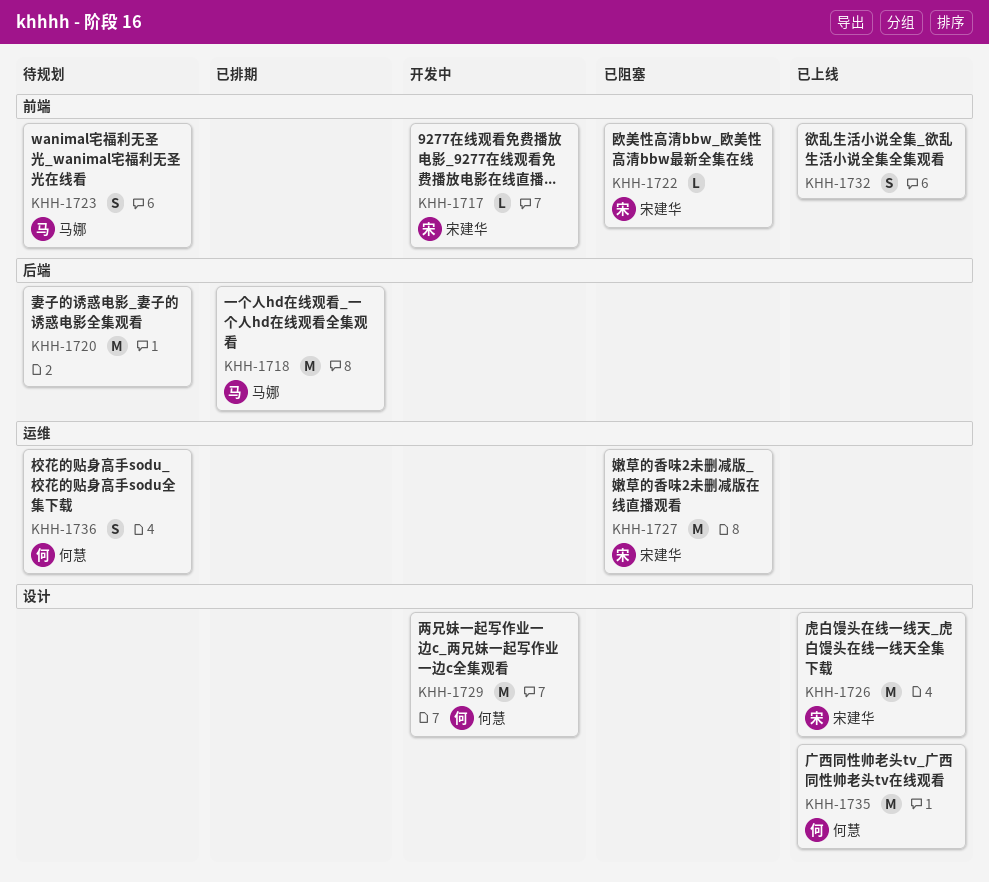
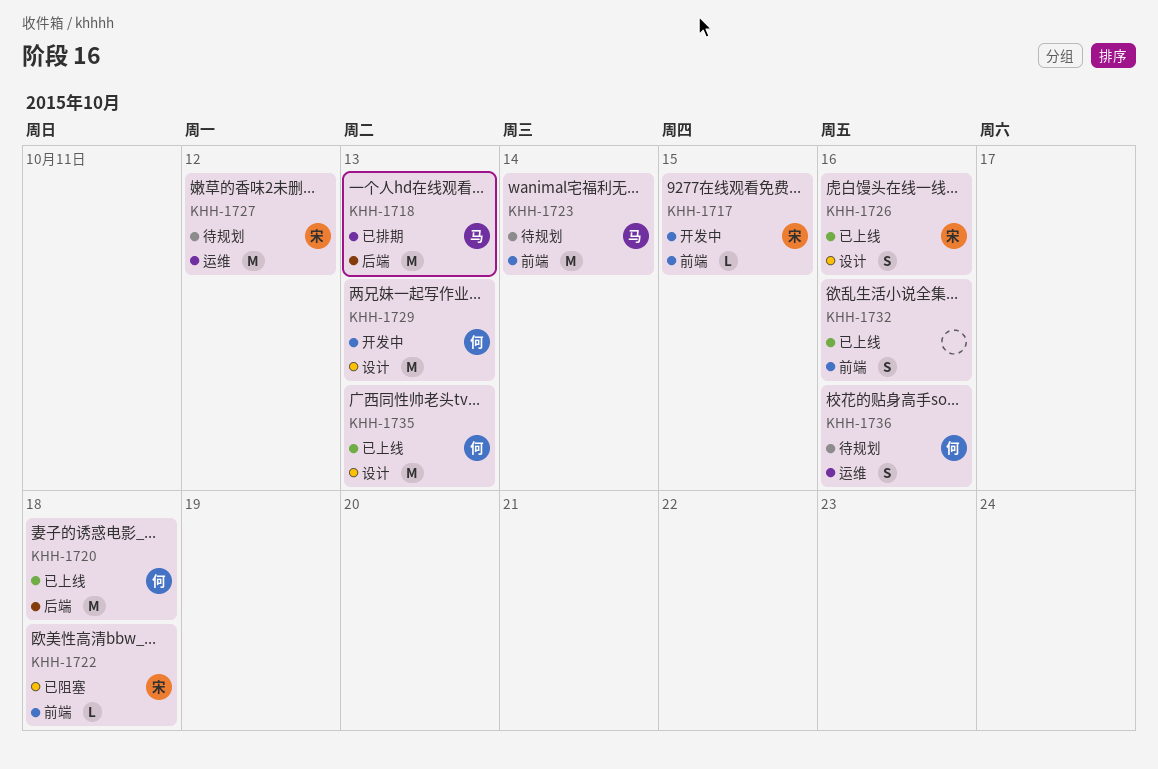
KHH-1720, status: 待规划 -> 已上线
KHH-1720, owner: none -> 何慧
KHH-1723, estimate: S -> M
KHH-1726, estimate: M -> S
KHH-1727, status: 已阻塞 -> 待规划

